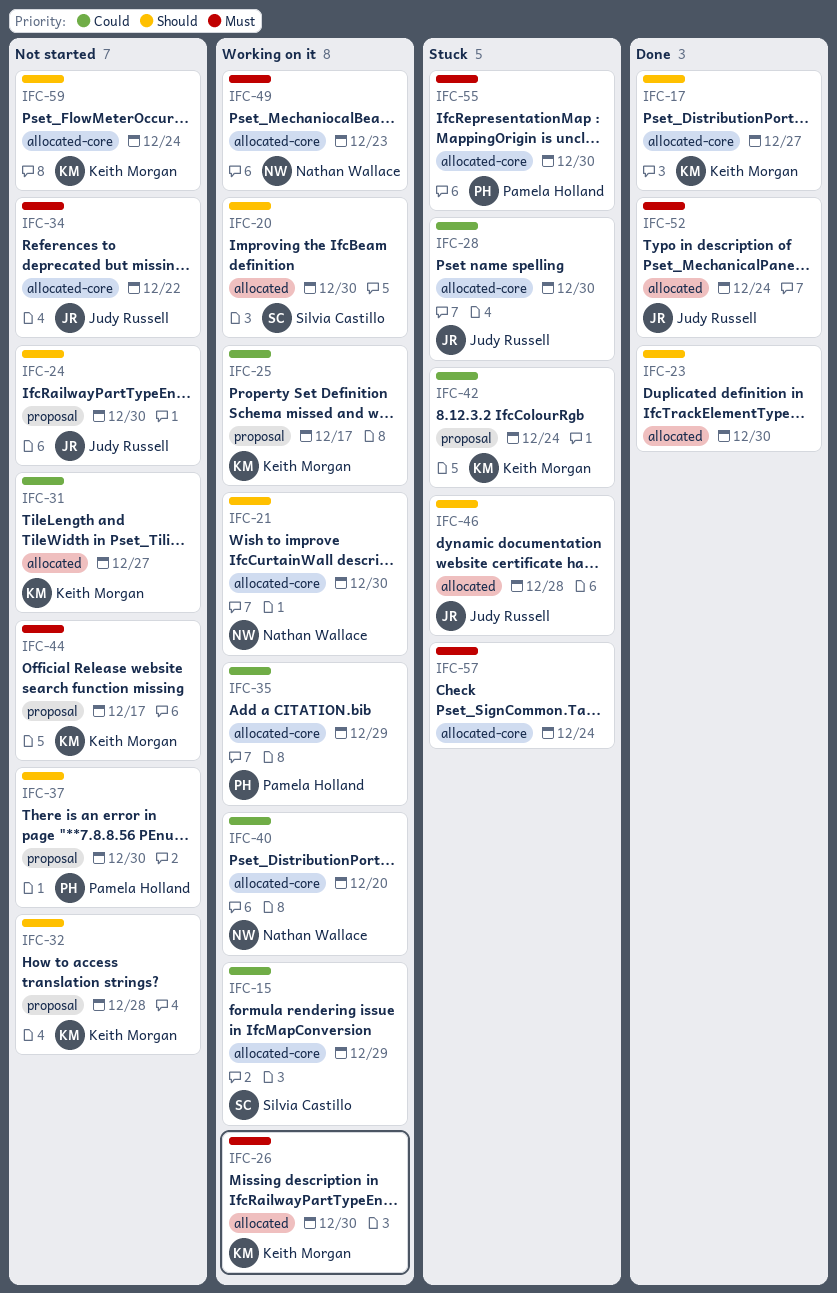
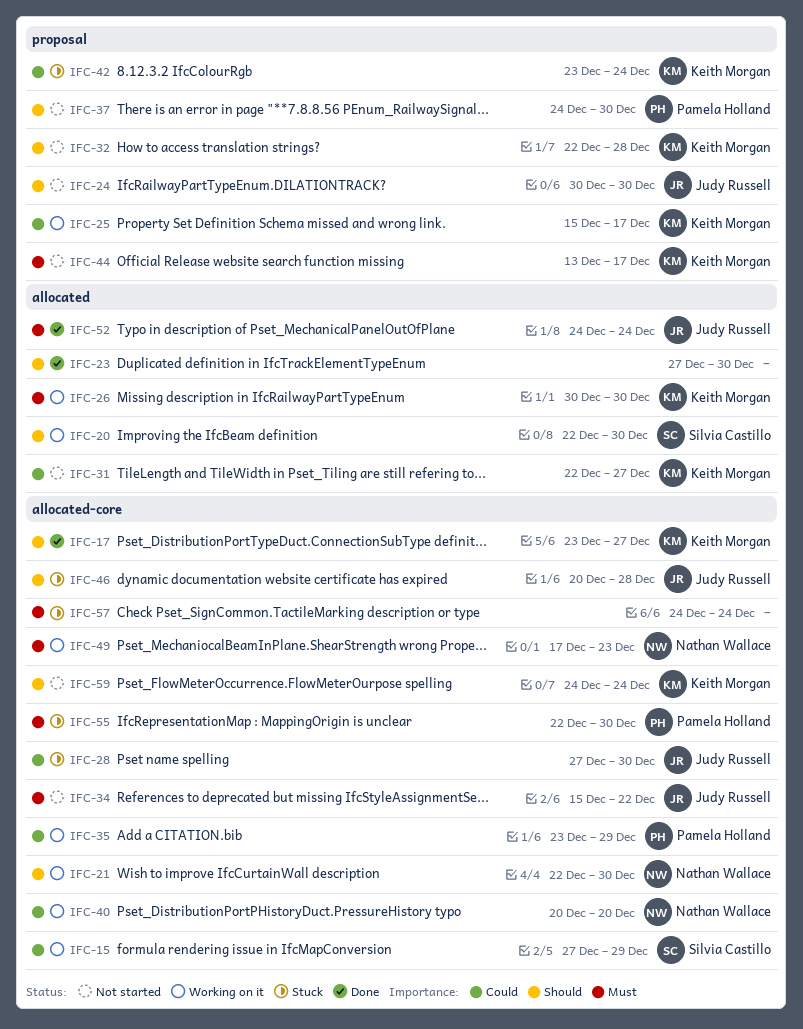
IFC-46, label: allocated -> allocated-core

